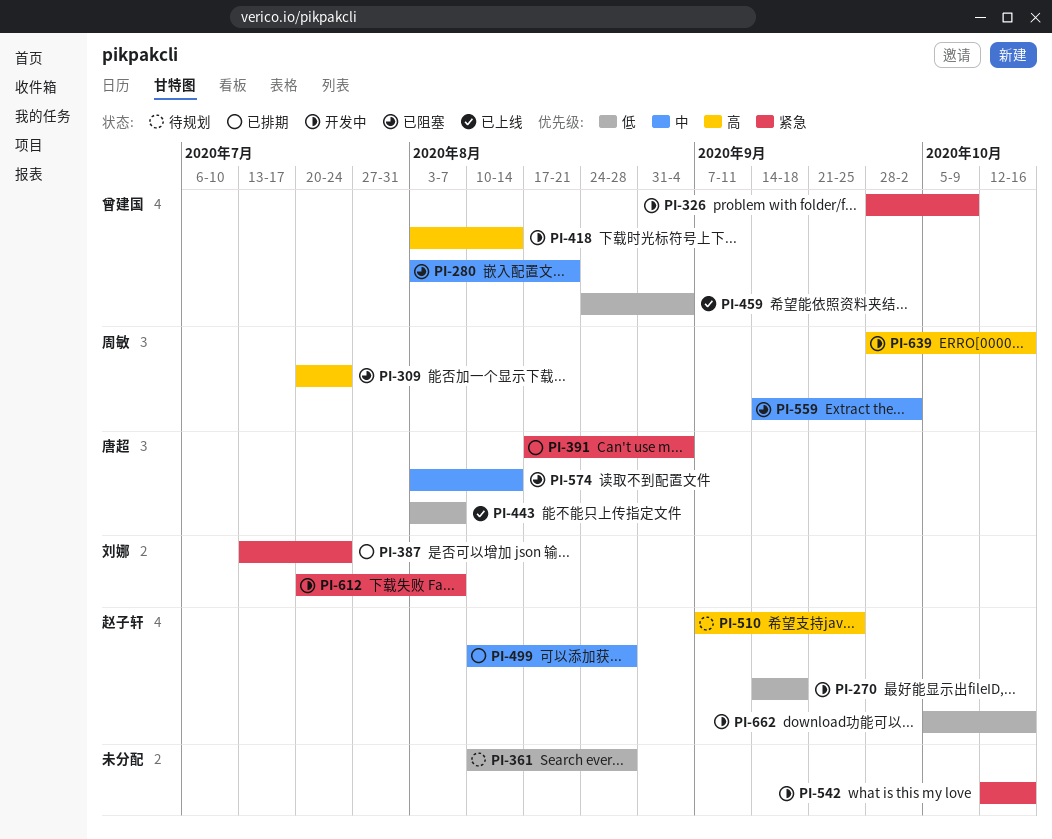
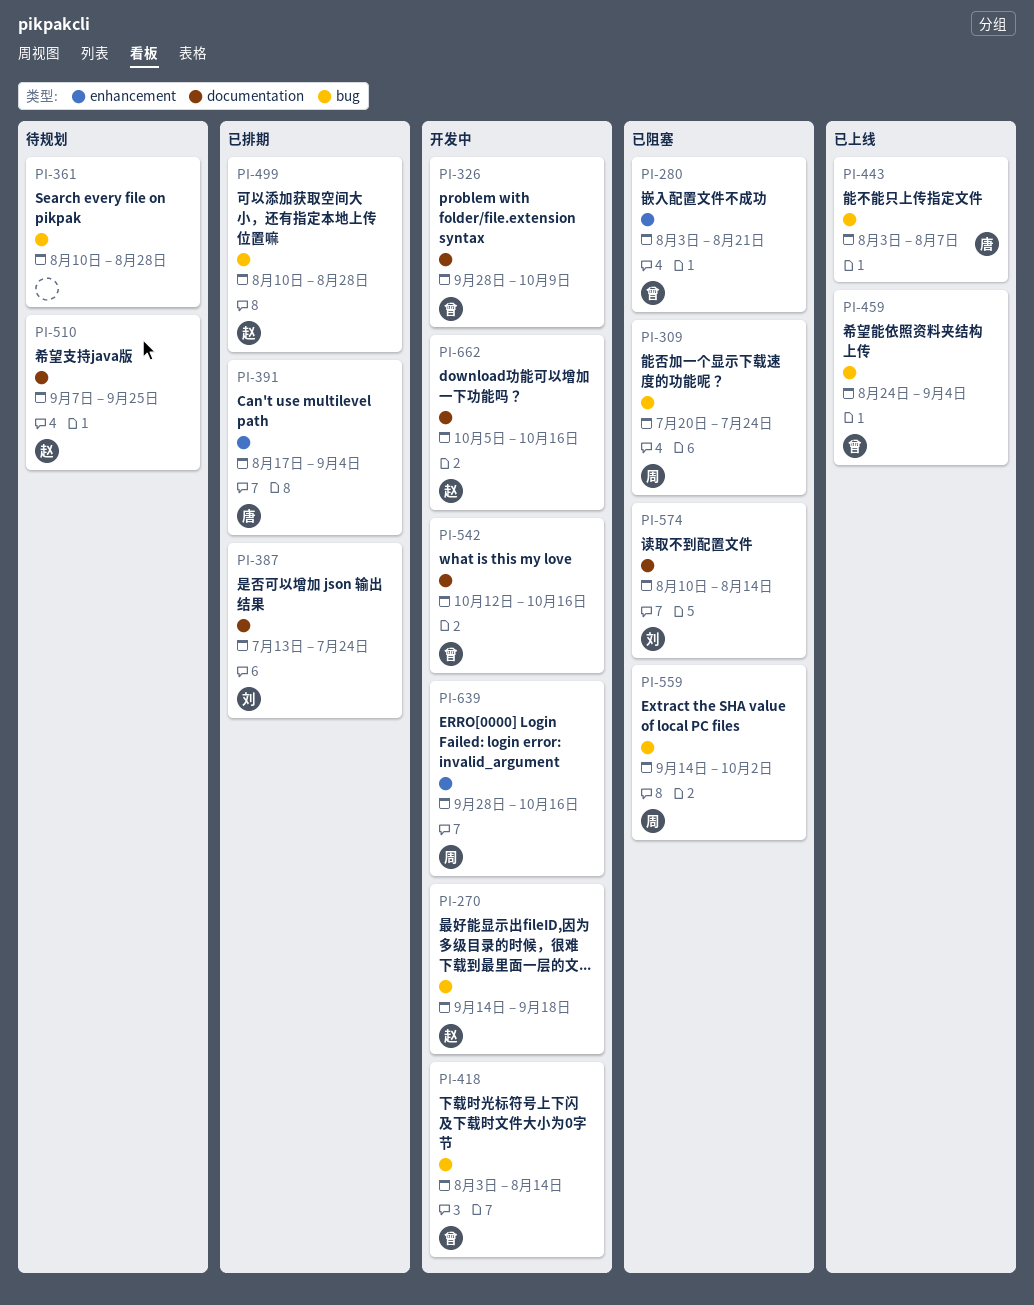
PI-542, owner: none -> 曾建国
PI-574, owner: 唐超 -> 刘娜
PI-574, start: Aug 3 -> Aug 10
PI-612: present -> none

